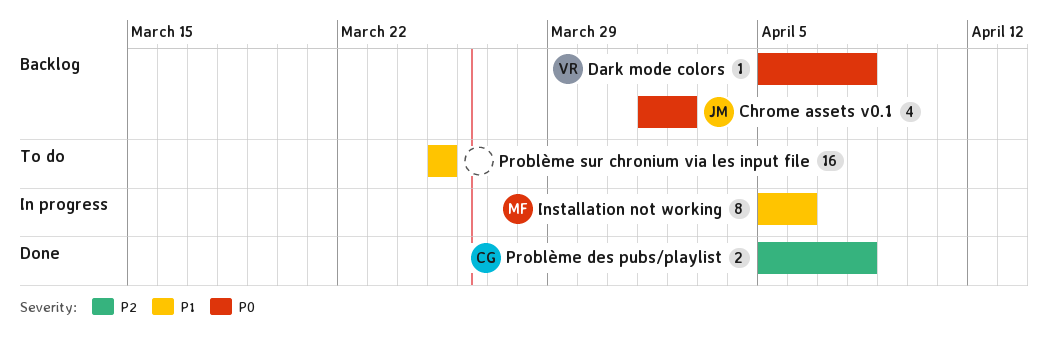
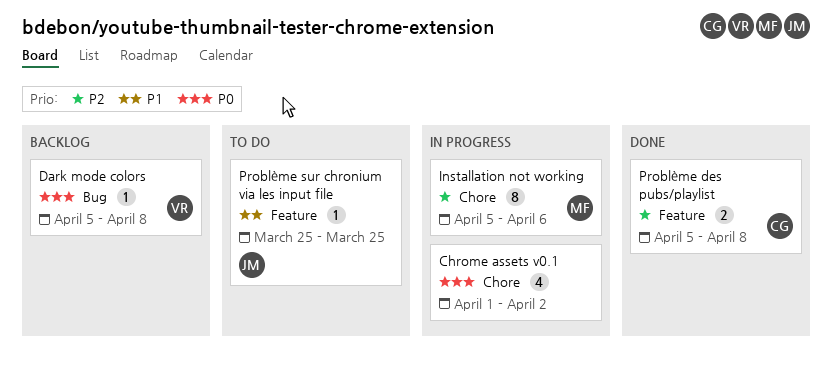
Chrome assets v0.1, status: Backlog -> In progress
Chrome assets v0.1, owner: JM -> none
Installation not working, priority: P1 -> P2
Problème sur chronium via les input file, owner: none -> JM
Problème sur chronium via les input file, estimate: 16 -> 1

